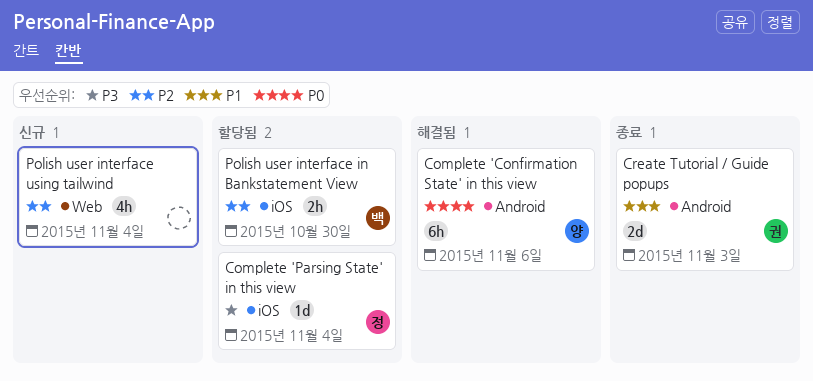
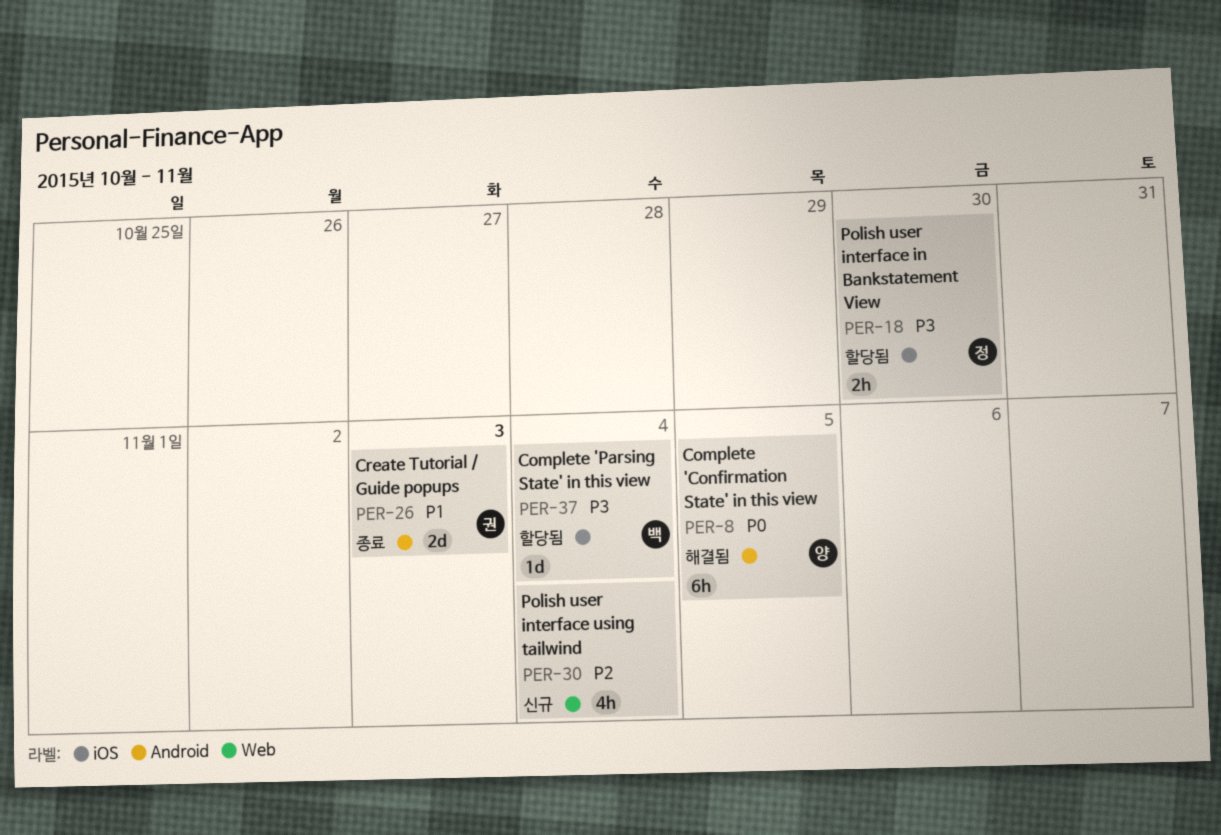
Complete 'Confirmation State' in this view, due: Nov 6 -> Nov 5
Complete 'Parsing State' in this view, owner: 정 -> 백
Polish user interface in Bankstatement View, owner: 백 -> 정
Polish user interface in Bankstatement View, priority: P2 -> P3

